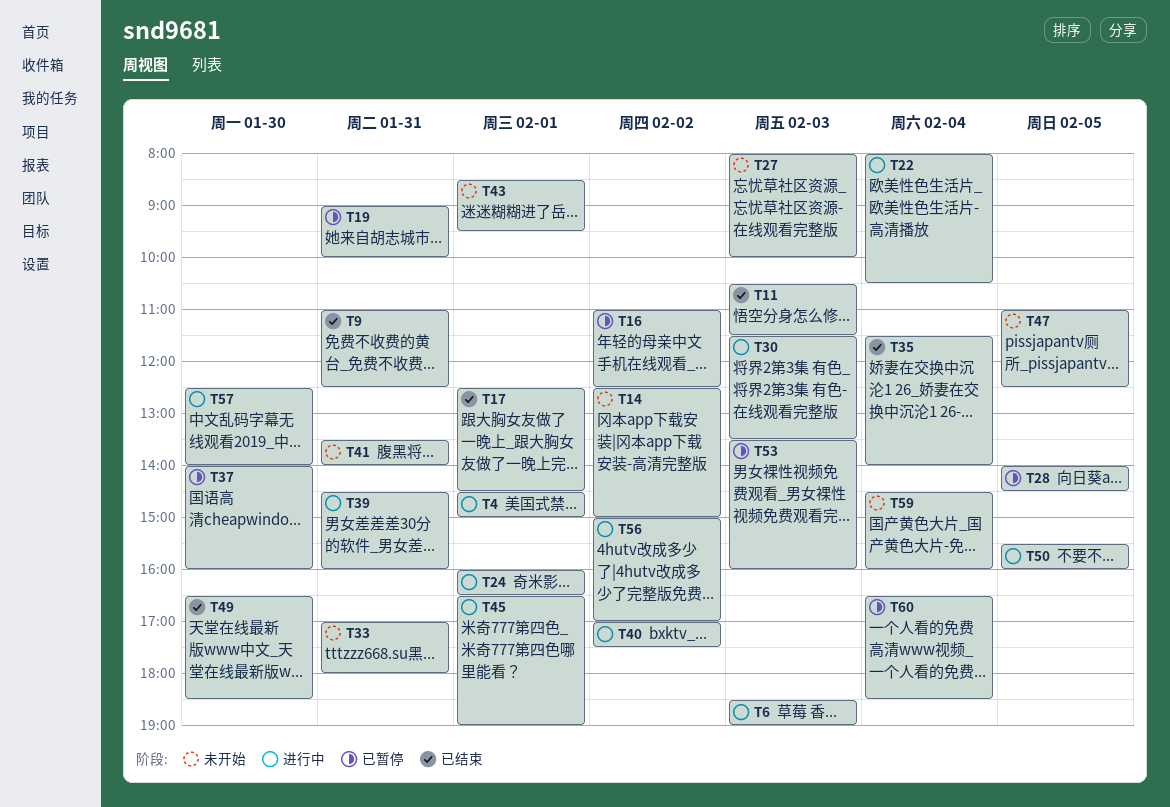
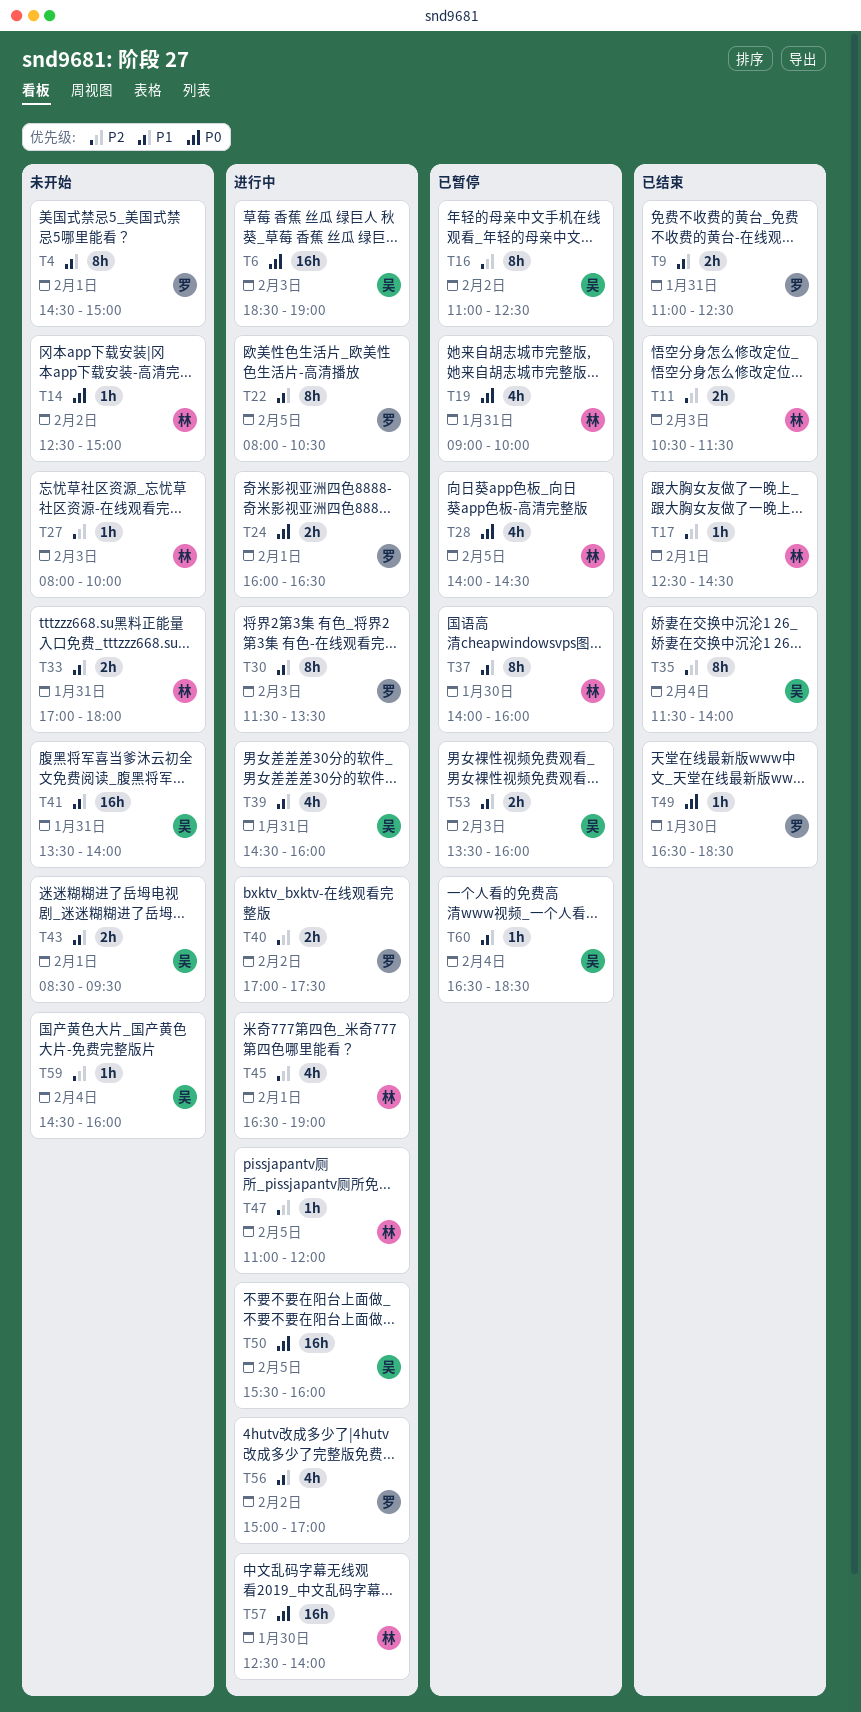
T4, status: 进行中 -> 未开始
T22, day: Feb 4 -> Feb 5
T47, status: 未开始 -> 进行中
T47, ends: 12:30 -> 12:00

